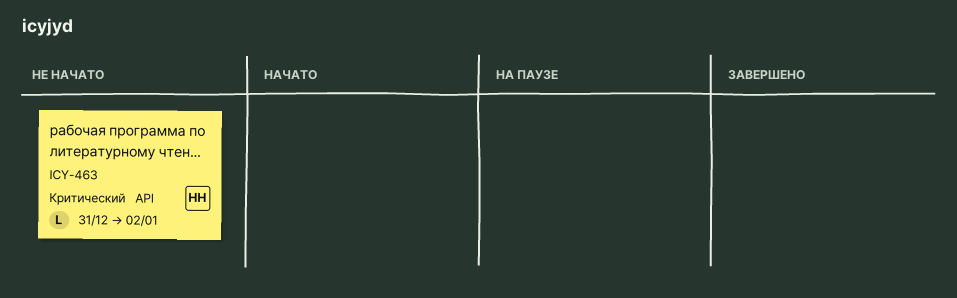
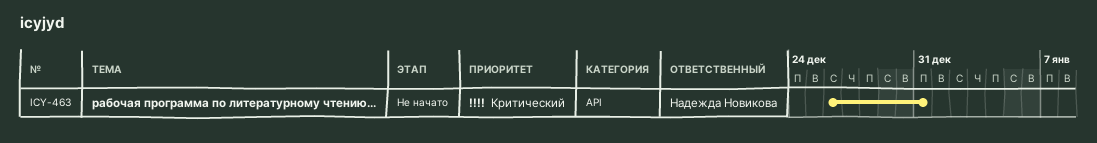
ICY-463, start: Dec 31 -> Dec 26
ICY-463, due: Jan 2 -> Dec 31

